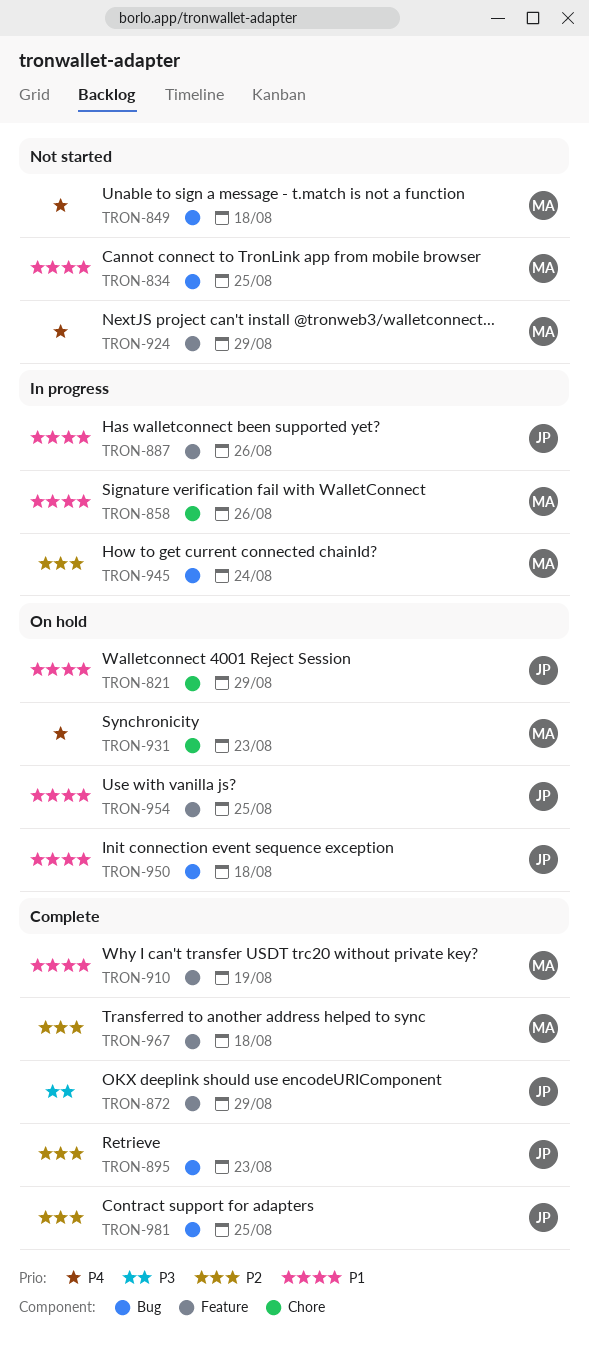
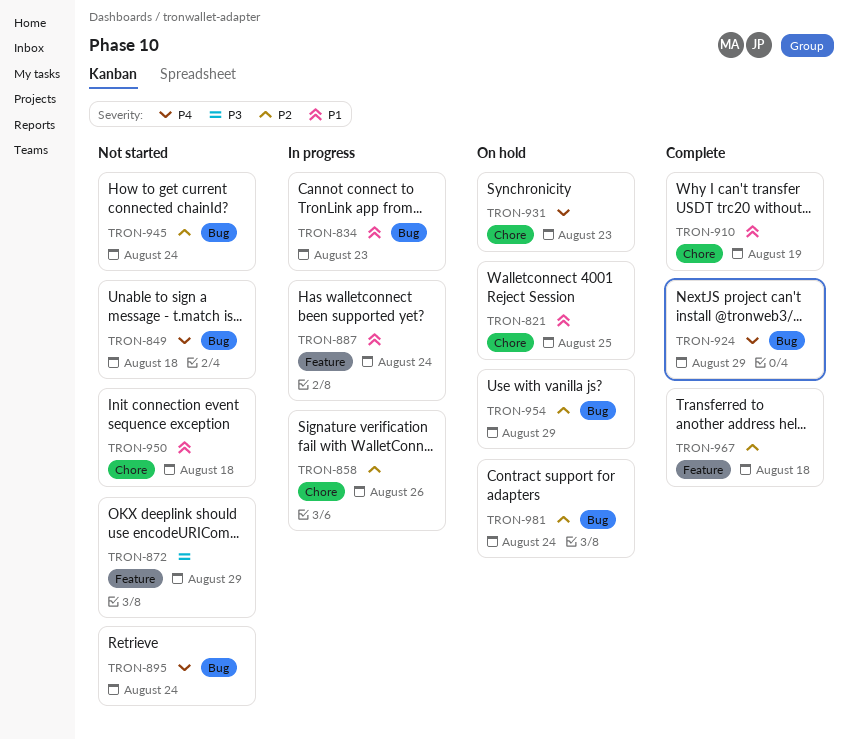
TRON-821, due: Aug 29 -> Aug 25
TRON-834, status: Not started -> In progress
TRON-834, due: Aug 25 -> Aug 23
TRON-858, priority: P1 -> P2
TRON-872, status: Complete -> Not started
TRON-887, due: Aug 26 -> Aug 24
TRON-895, status: Complete -> Not started
TRON-895, priority: P2 -> P4
TRON-895, due: Aug 23 -> Aug 24
TRON-910, label: Feature -> Chore
TRON-924, status: Not started -> Complete
TRON-924, label: Feature -> Bug
TRON-945, status: In progress -> Not started
TRON-950, status: On hold -> Not started
TRON-950, label: Bug -> Chore
TRON-954, priority: P1 -> P2
TRON-954, label: Feature -> Bug
TRON-954, due: Aug 25 -> Aug 29
TRON-981, status: Complete -> On hold
TRON-981, due: Aug 25 -> Aug 24

